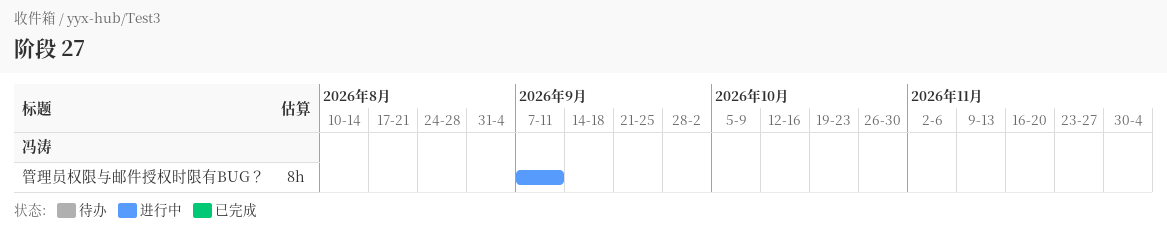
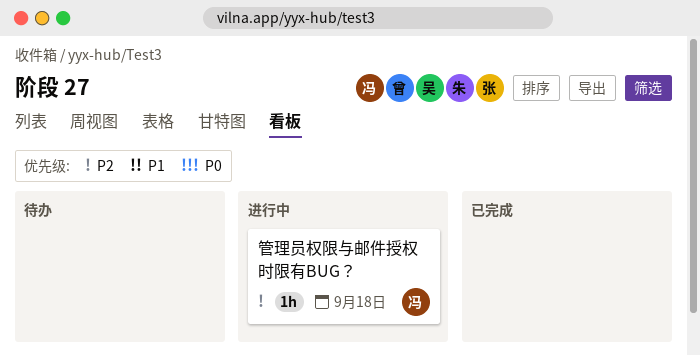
管理员权限与邮件授权时限有BUG？, estimate: 8h -> 1h
管理员权限与邮件授权时限有BUG？, due: Sep 11 -> Sep 18

